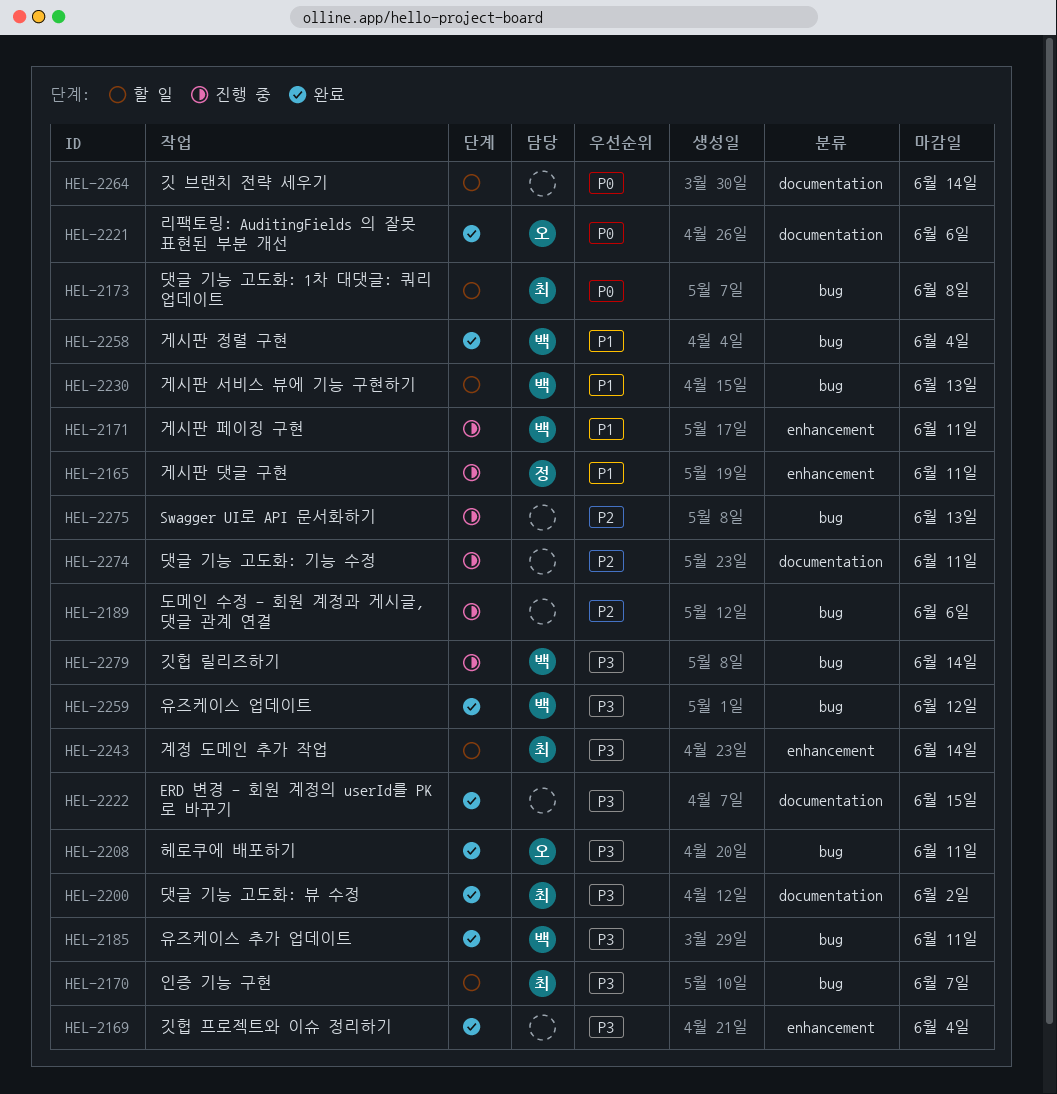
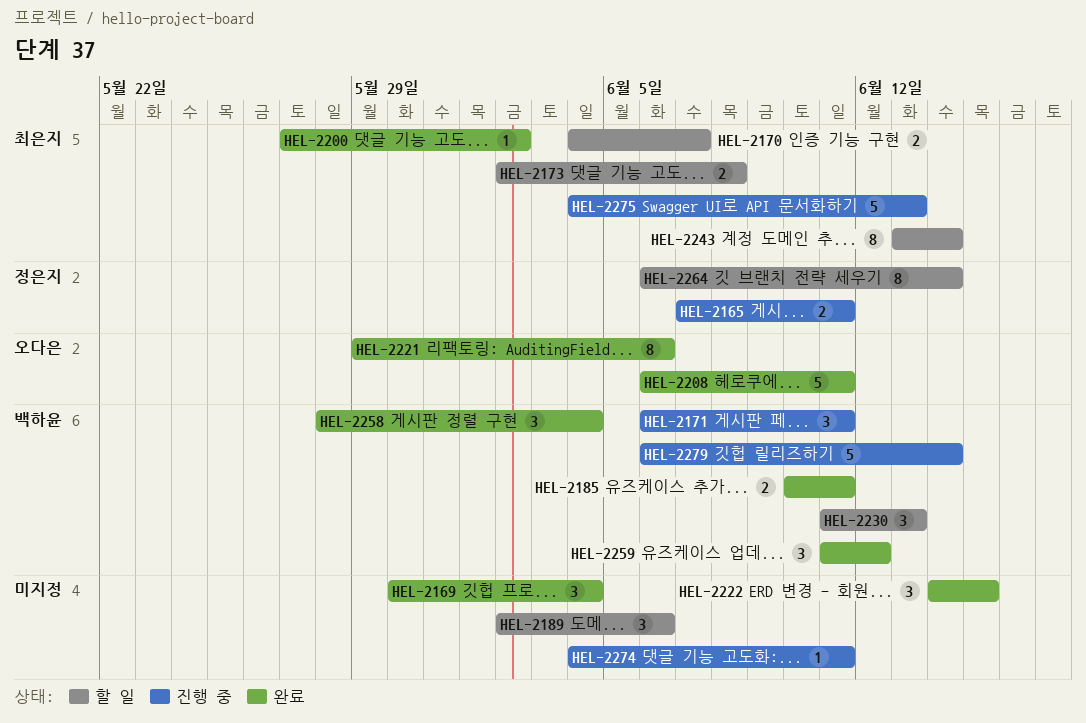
HEL-2189, status: 진행 중 -> 할 일
HEL-2264, owner: none -> 정은지
HEL-2275, owner: none -> 최은지

